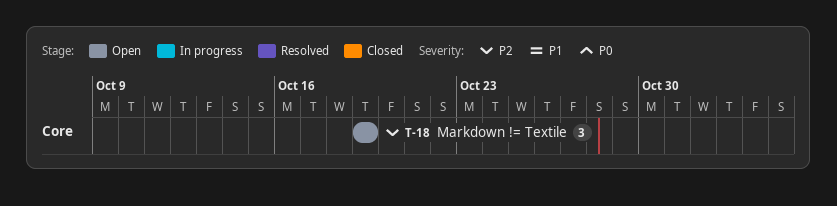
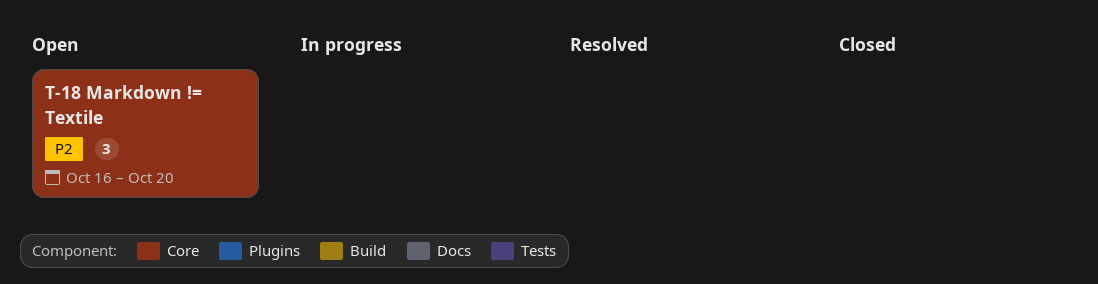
T-18, start: Oct 19 -> Oct 16
T-18, due: Oct 19 -> Oct 20

